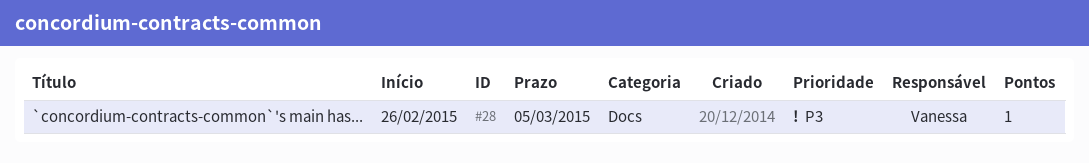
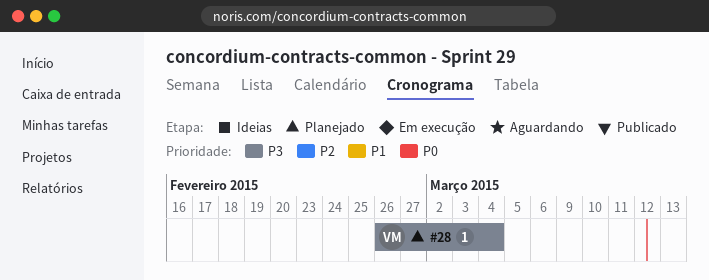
#28, due: Mar 5 -> Mar 4

